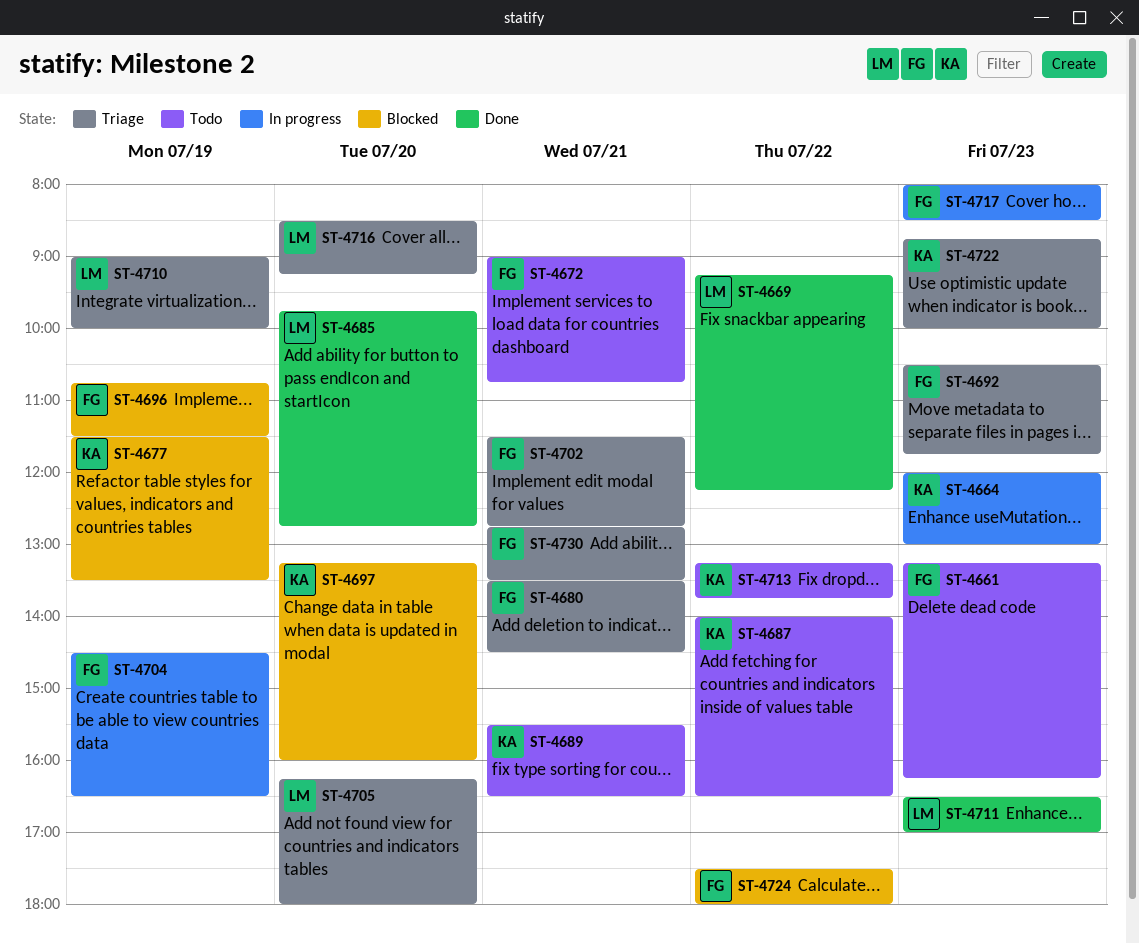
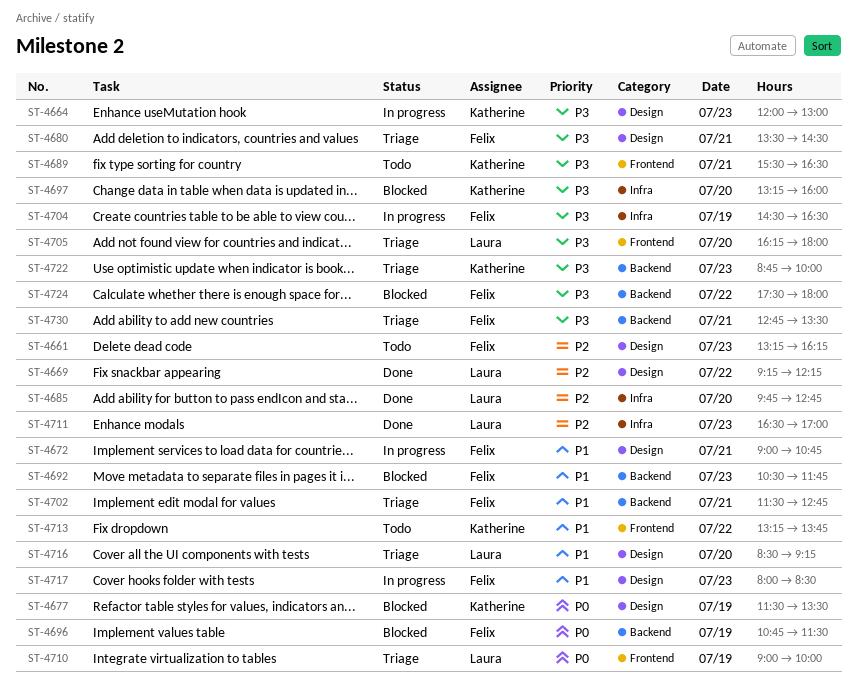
ST-4672, status: Todo -> In progress
ST-4687: present -> none
ST-4692, status: Triage -> Blocked

